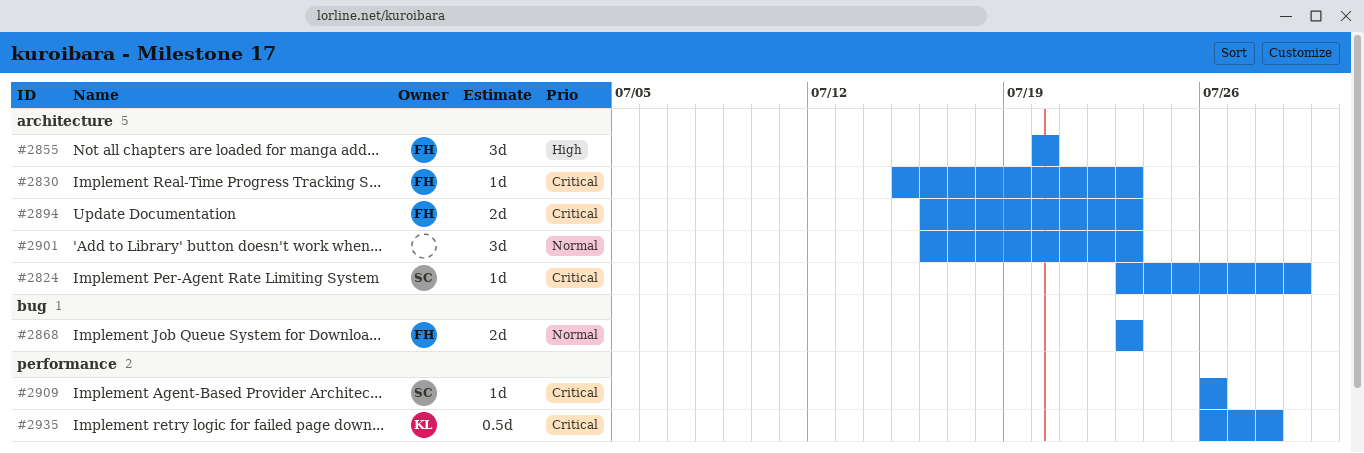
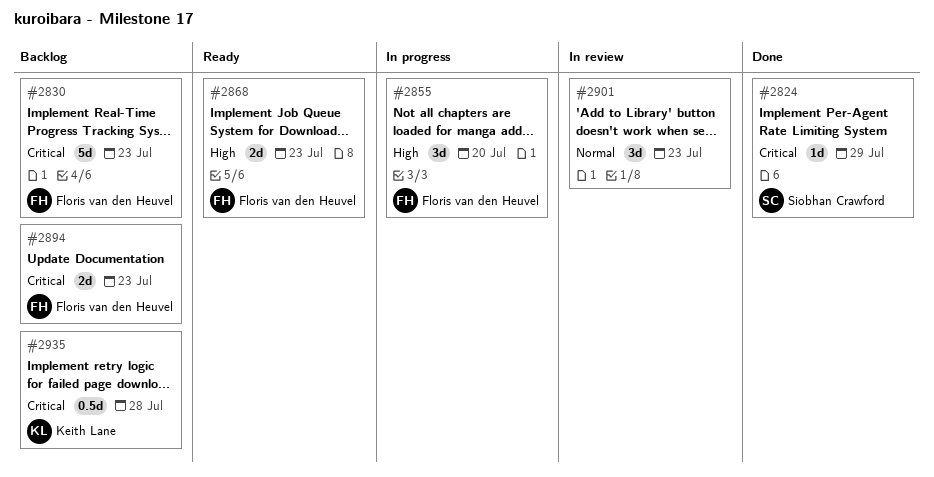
#2830, estimate: 1d -> 5d
#2868, priority: Normal -> High
#2909: present -> none

